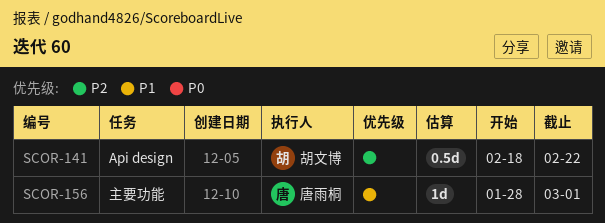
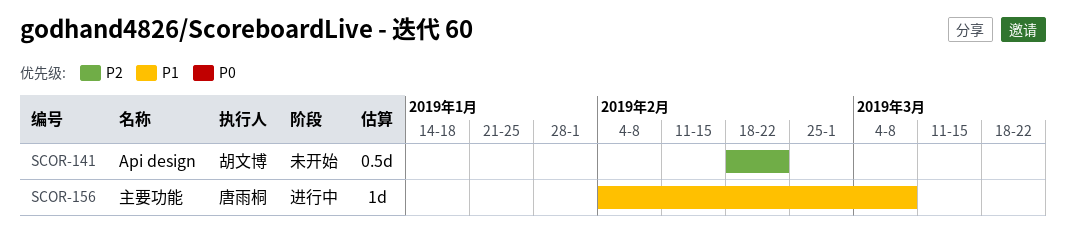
SCOR-156, start: Jan 28 -> Feb 4
SCOR-156, due: Mar 1 -> Mar 8

